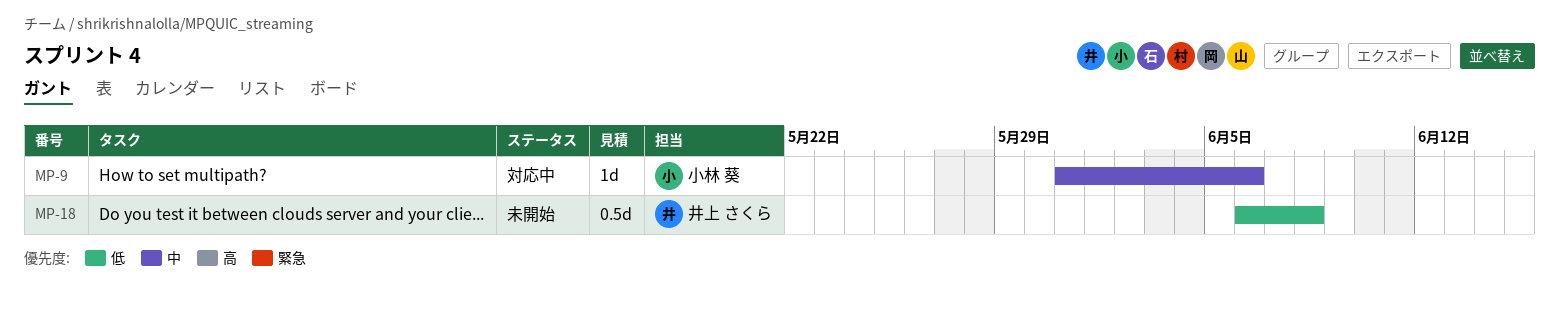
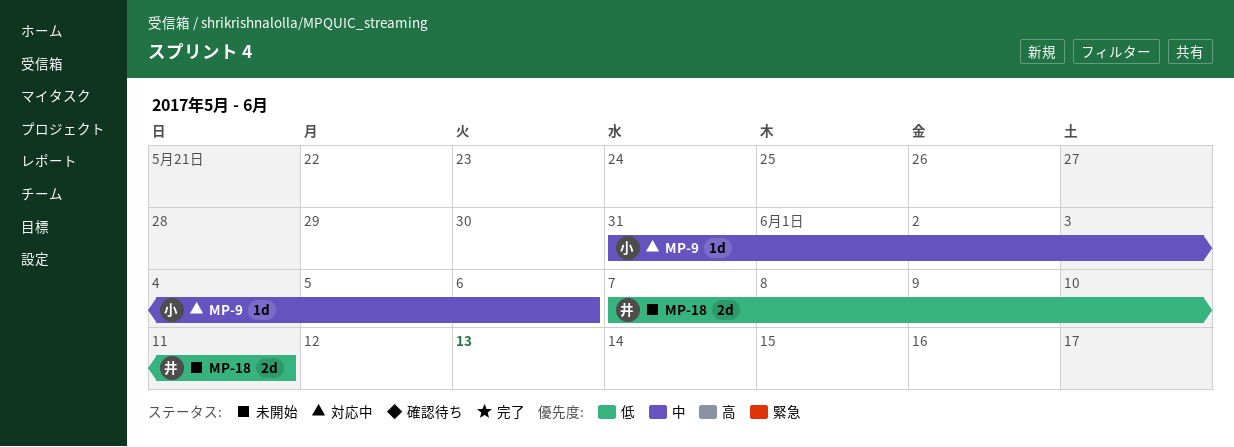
MP-18, estimate: 0.5d -> 2d
MP-18, start: Jun 6 -> Jun 7
MP-18, due: Jun 8 -> Jun 11

